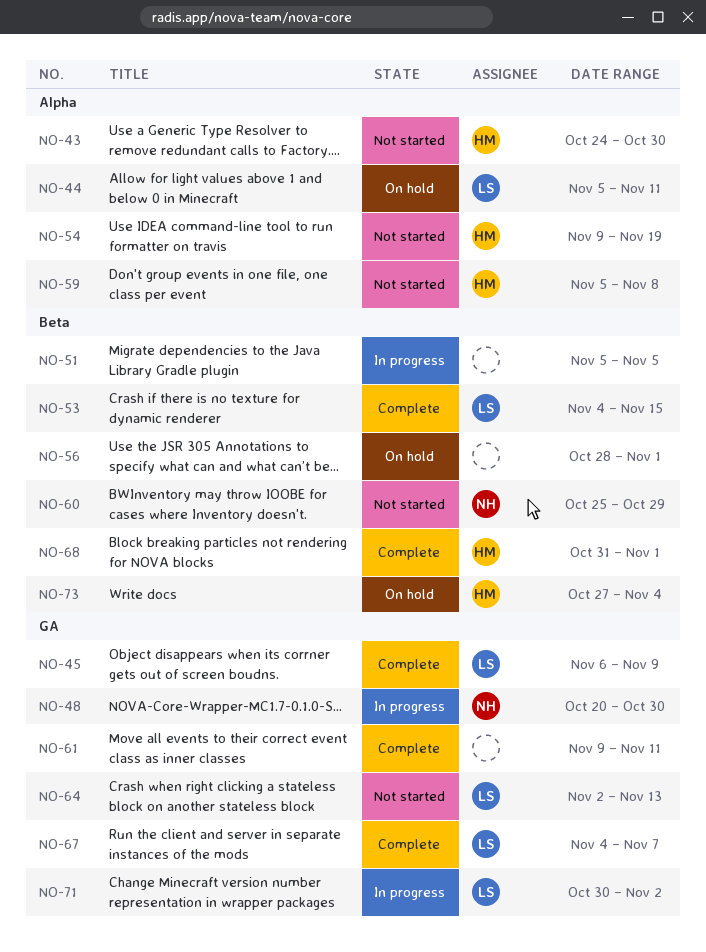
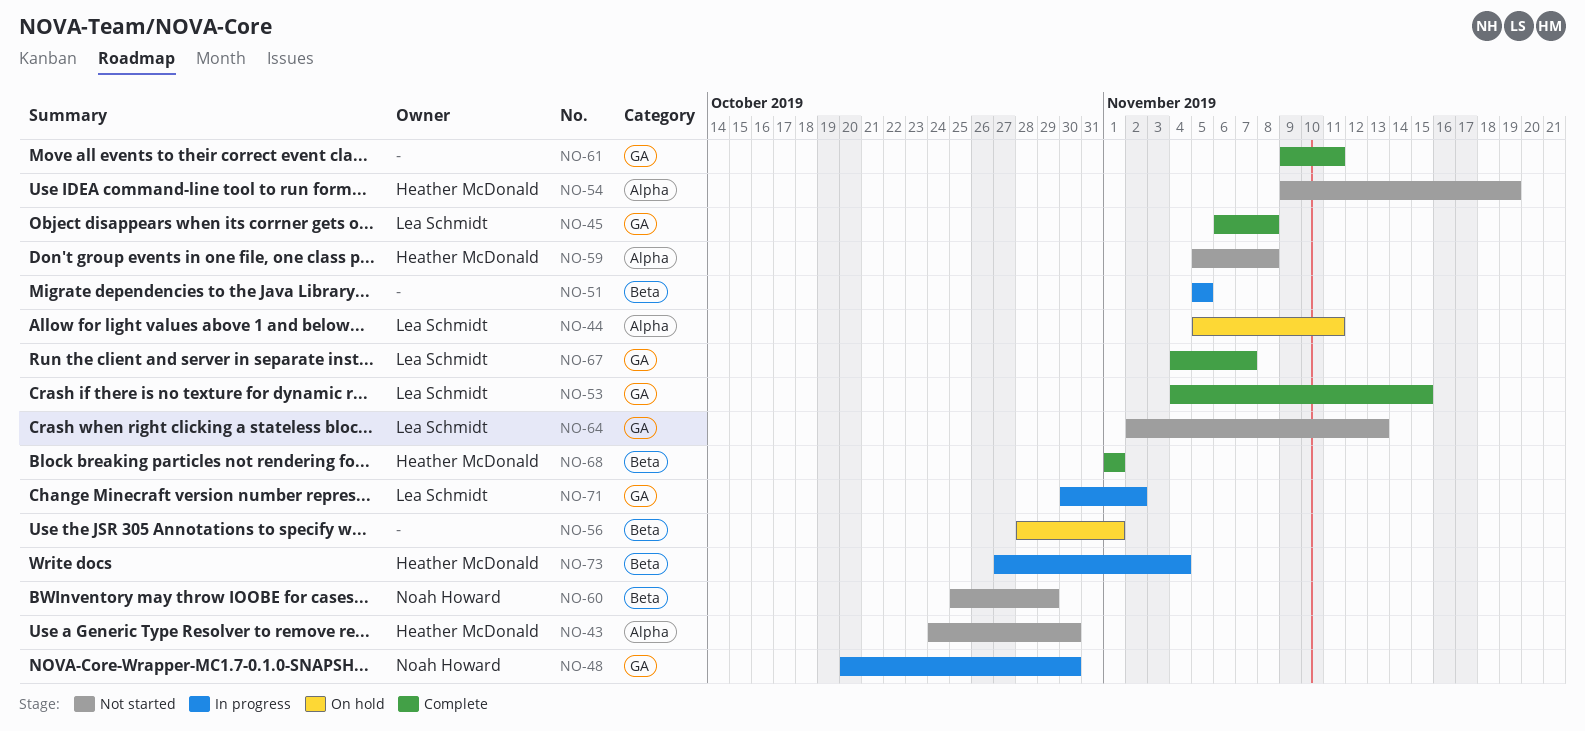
NO-45, due: Nov 9 -> Nov 8
NO-53, label: Beta -> GA
NO-68, start: Oct 31 -> Nov 1
NO-73, status: On hold -> In progress

